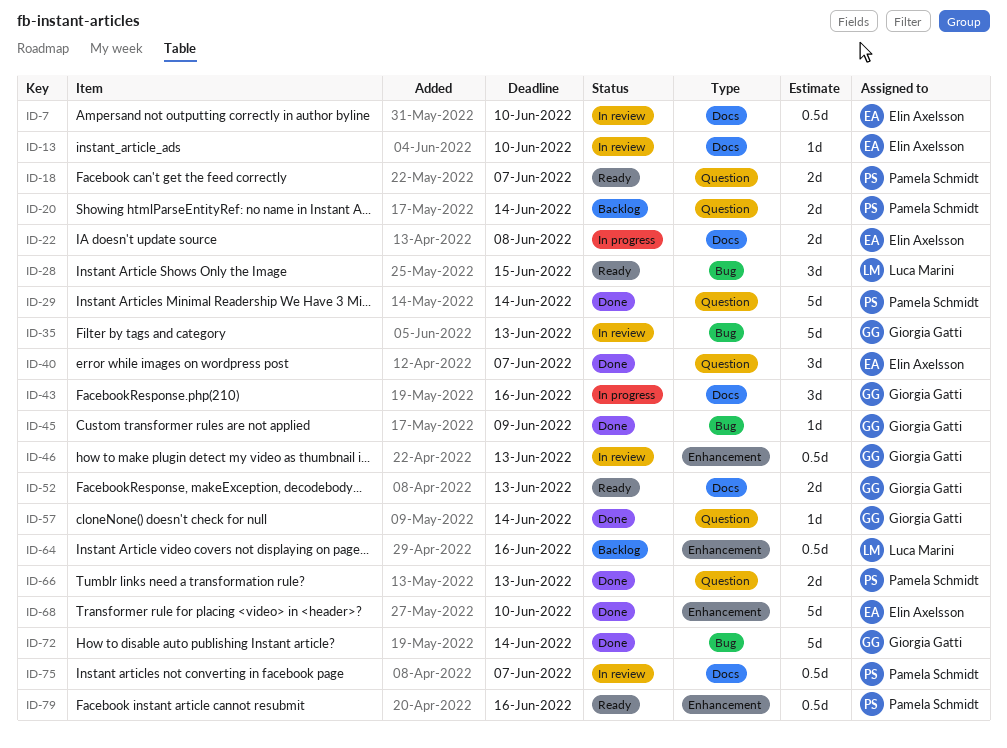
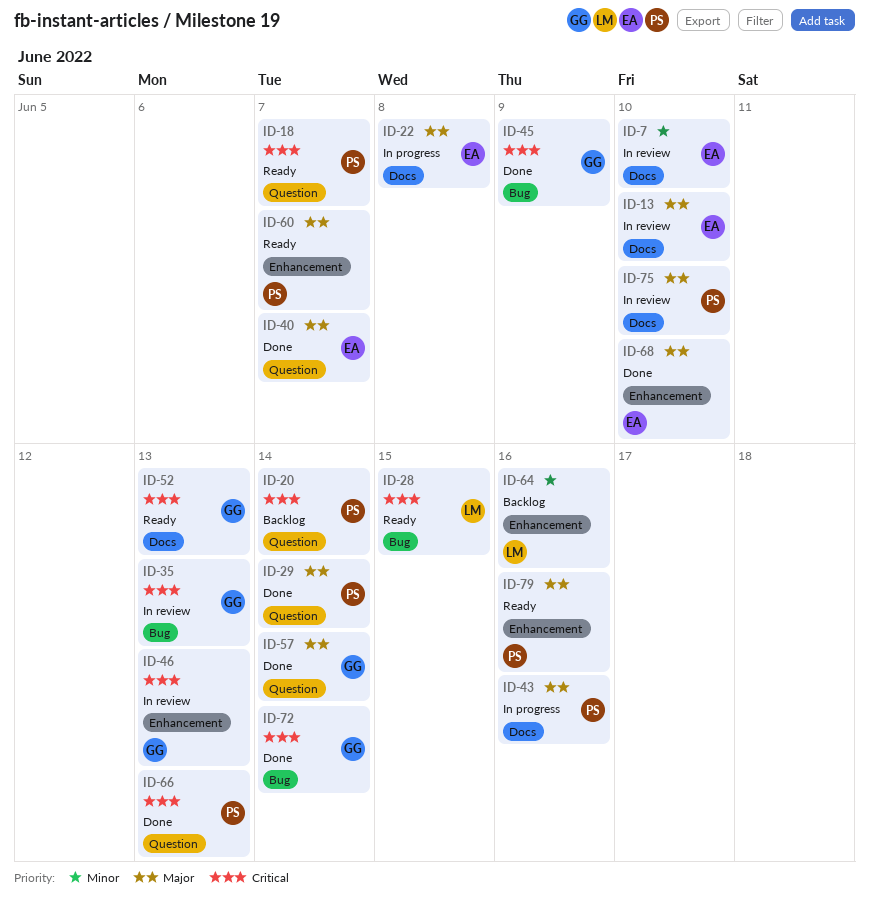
ID-43, owner: Giorgia Gatti -> Pamela Schmidt
ID-60: none -> present
ID-75, due: Jun 7 -> Jun 10

